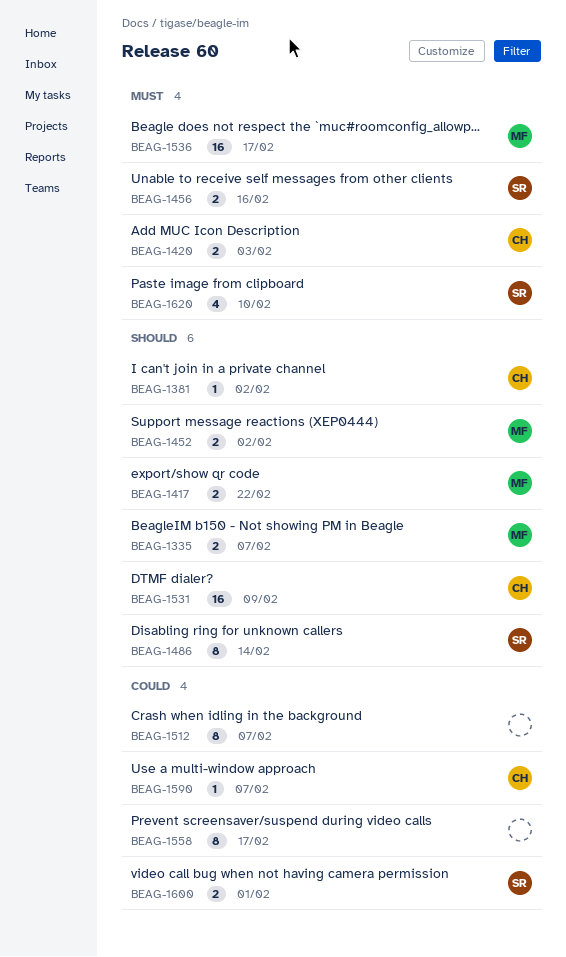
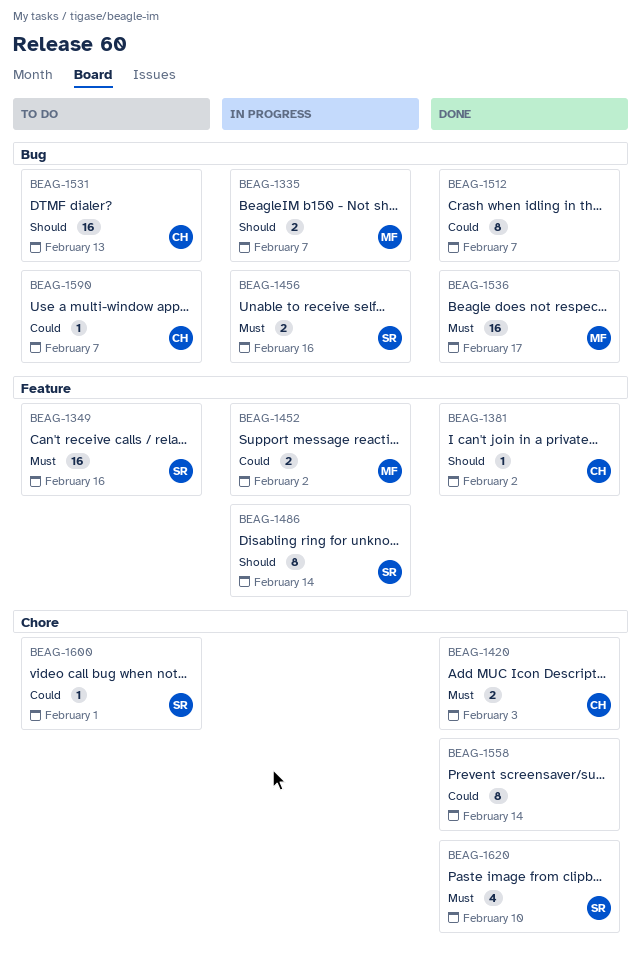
BEAG-1349: none -> present
BEAG-1417: present -> none
BEAG-1452, priority: Should -> Could
BEAG-1531, due: Feb 9 -> Feb 13
BEAG-1558, due: Feb 17 -> Feb 14
BEAG-1600, estimate: 2 -> 1

